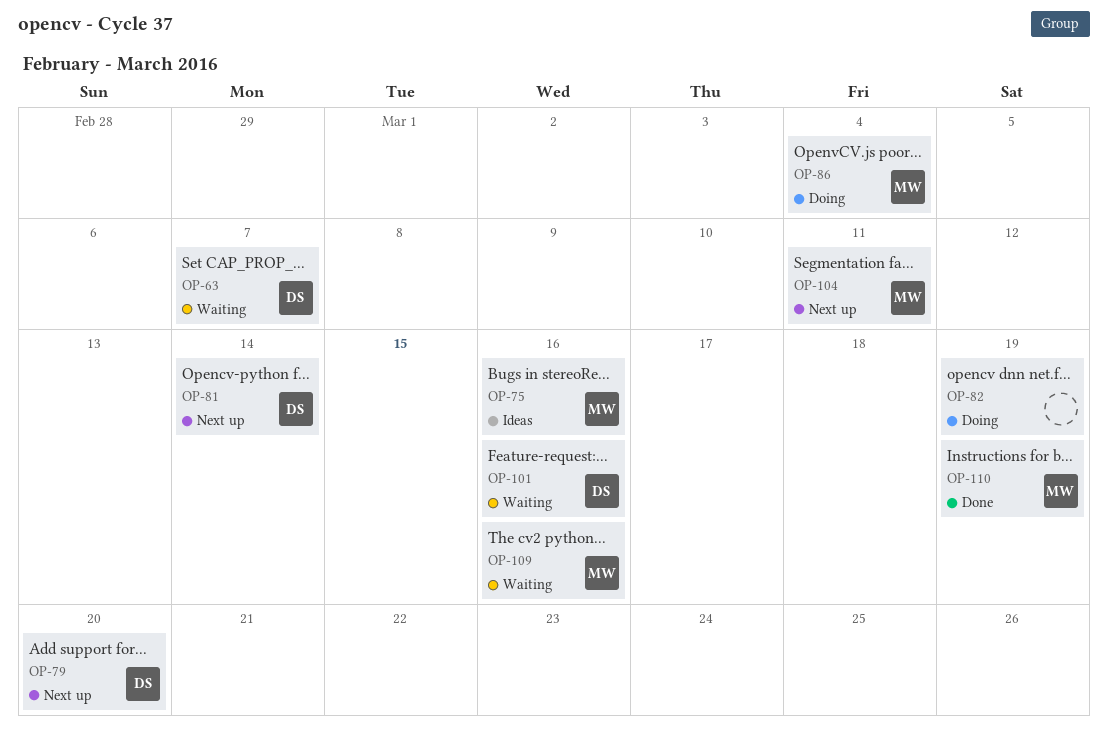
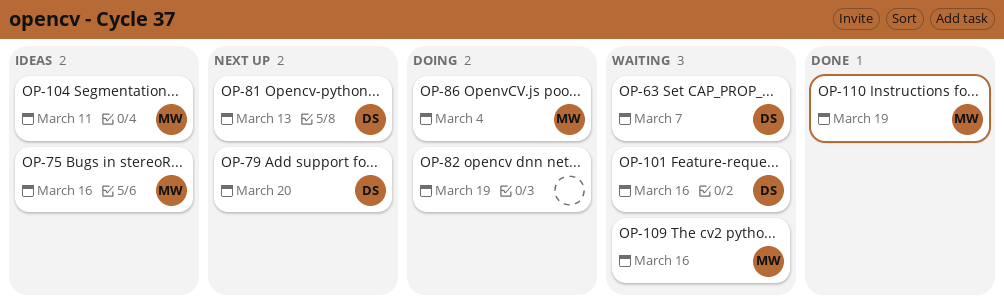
OP-81, due: Mar 14 -> Mar 13
OP-104, status: Next up -> Ideas

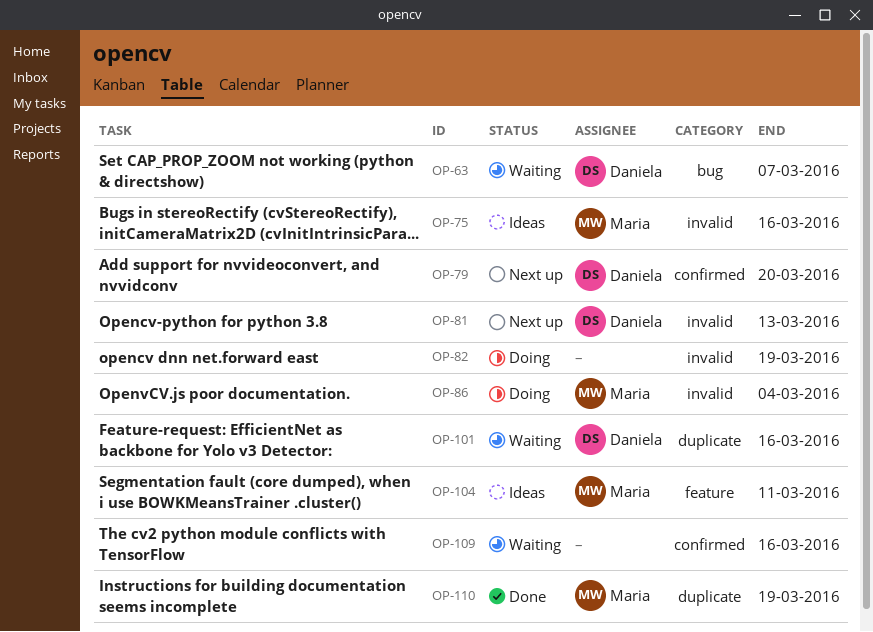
OP-109, owner: Maria -> none

